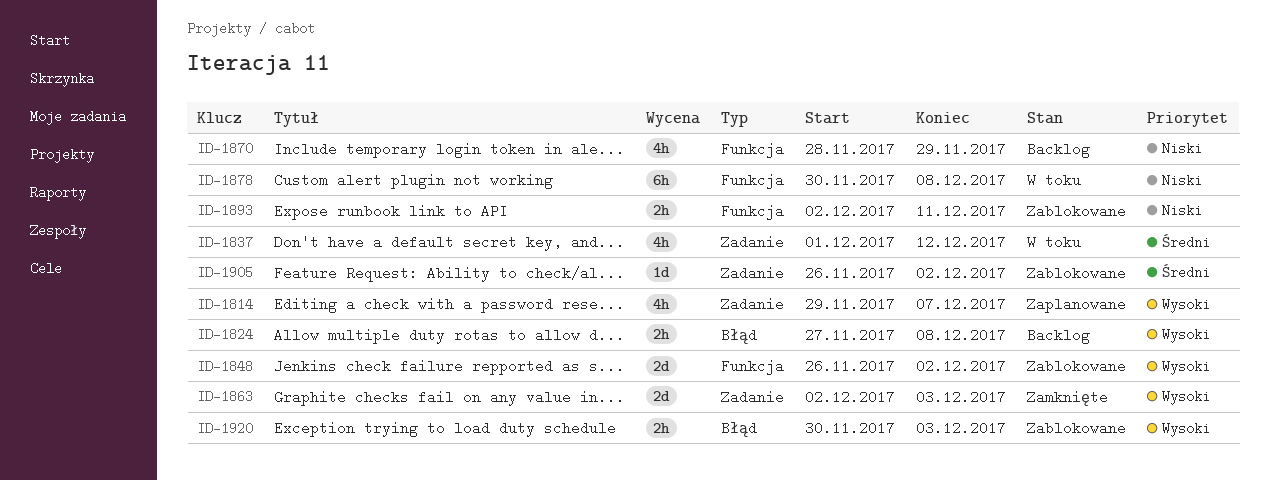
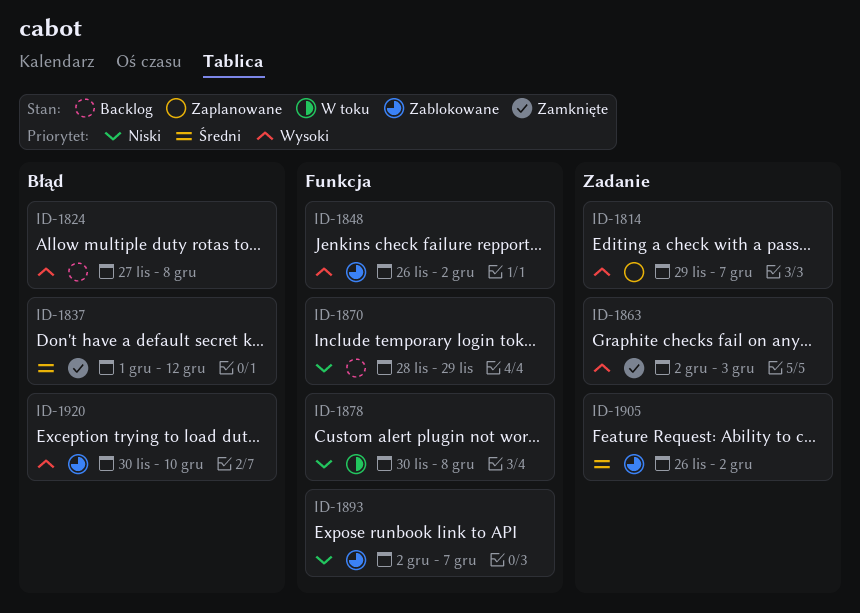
ID-1837, status: W toku -> Zamknięte
ID-1837, label: Zadanie -> Błąd
ID-1893, due: Dec 11 -> Dec 7
ID-1920, due: Dec 3 -> Dec 10

